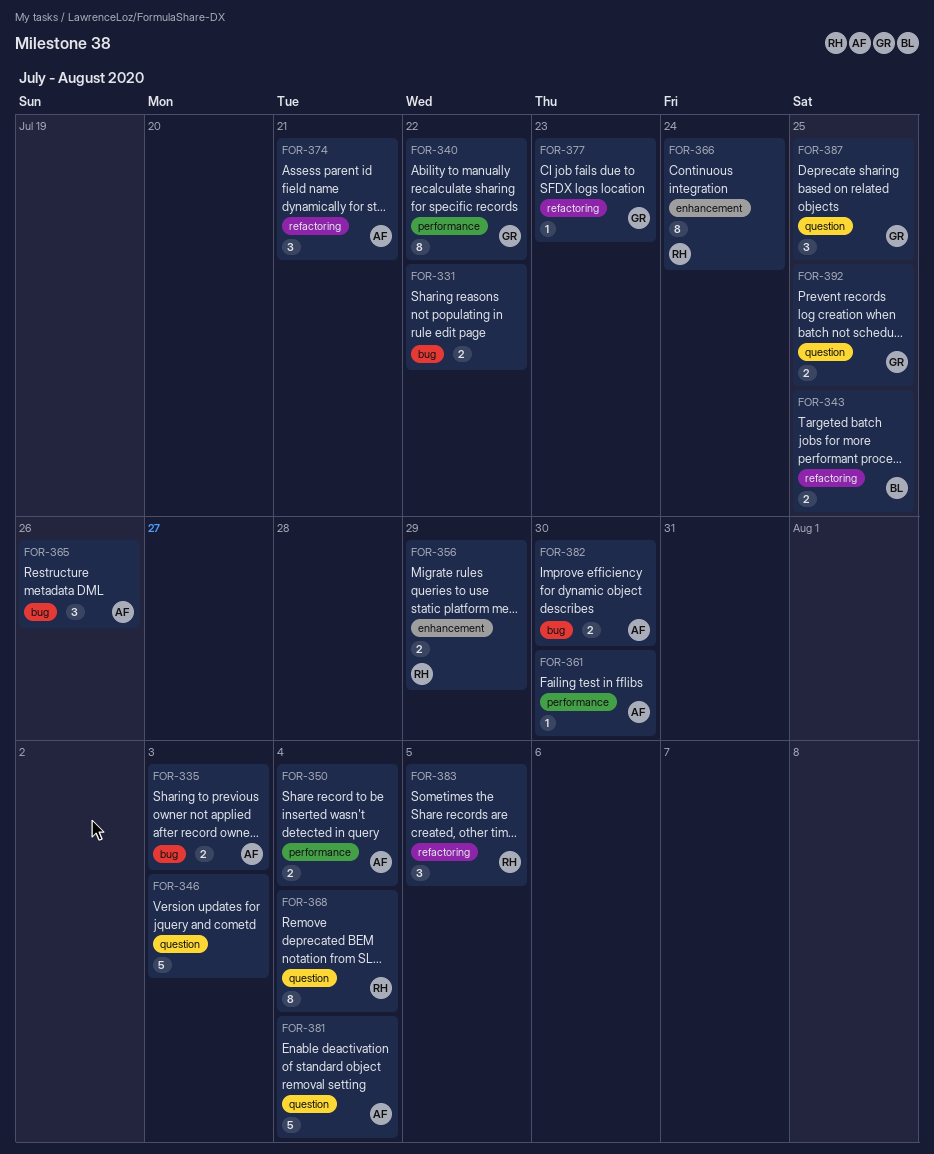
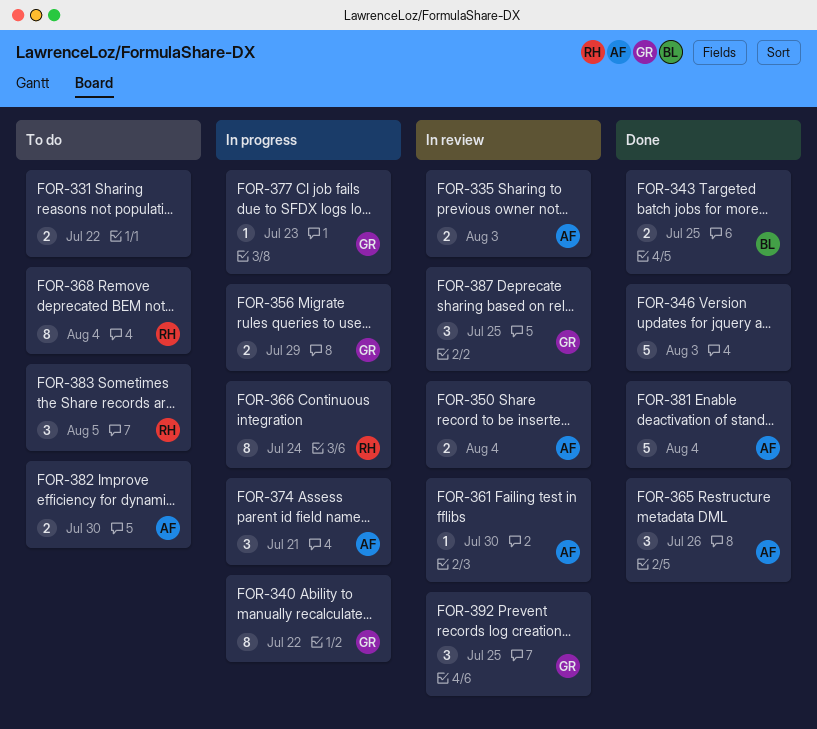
FOR-356, owner: RH -> GR
FOR-392, estimate: 2 -> 3

